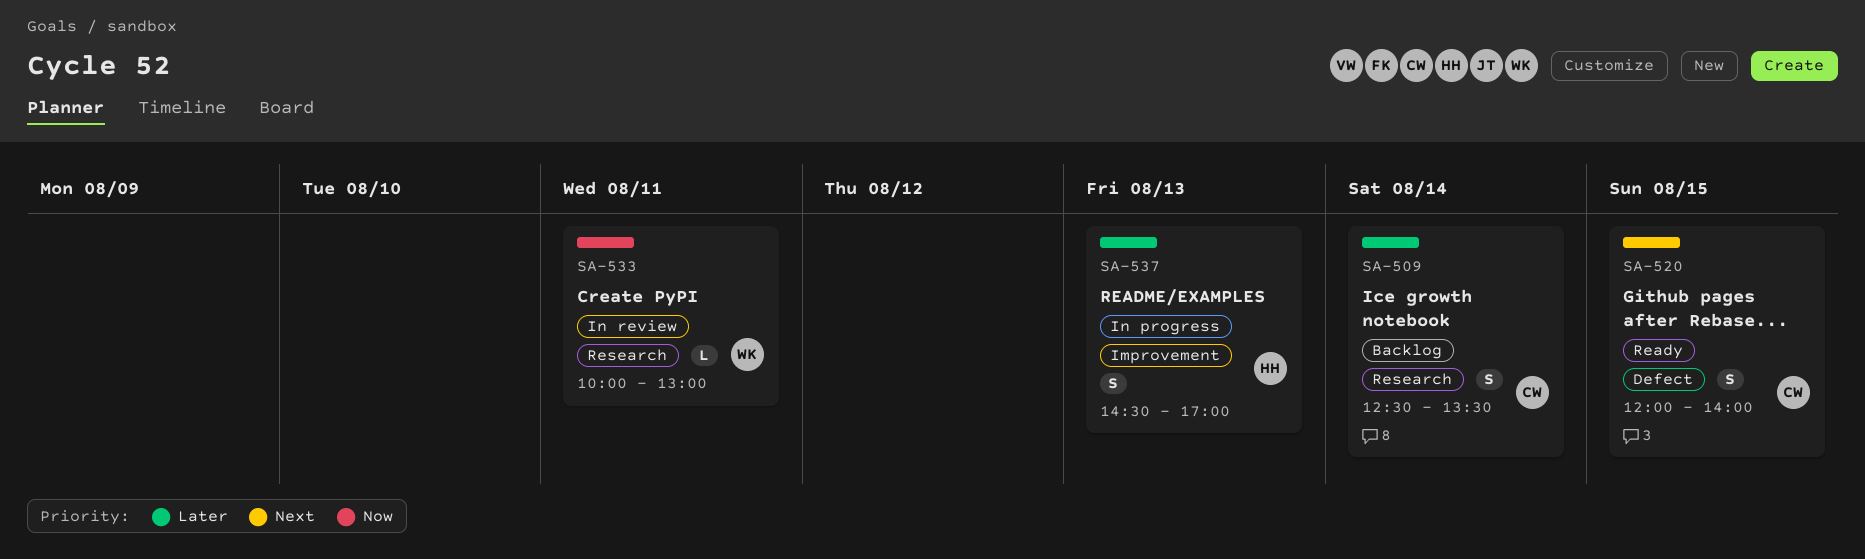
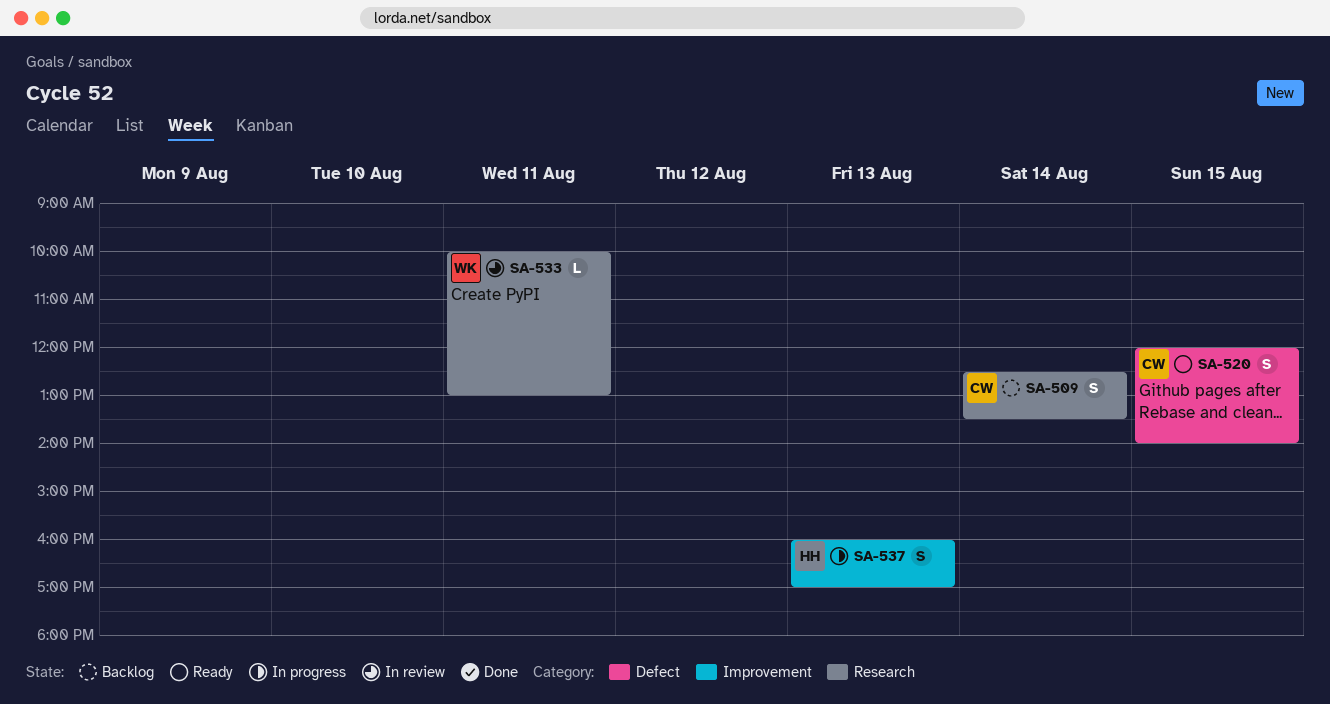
SA-537, begins: 14:30 -> 16:00

